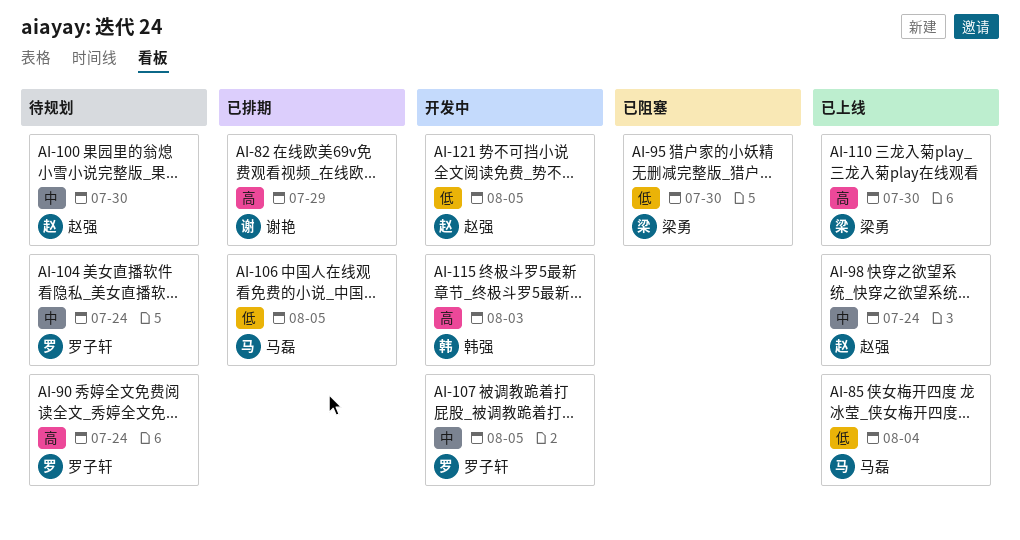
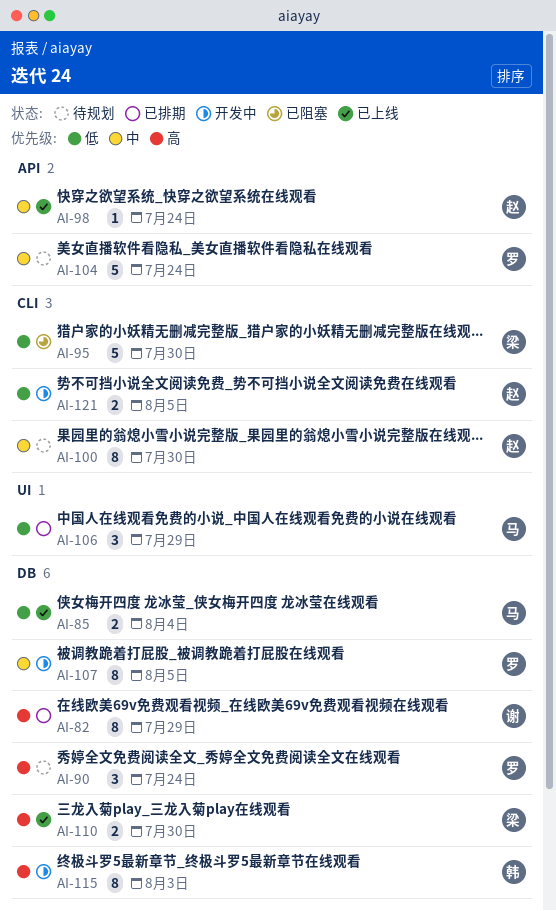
AI-106, due: Aug 5 -> Jul 29

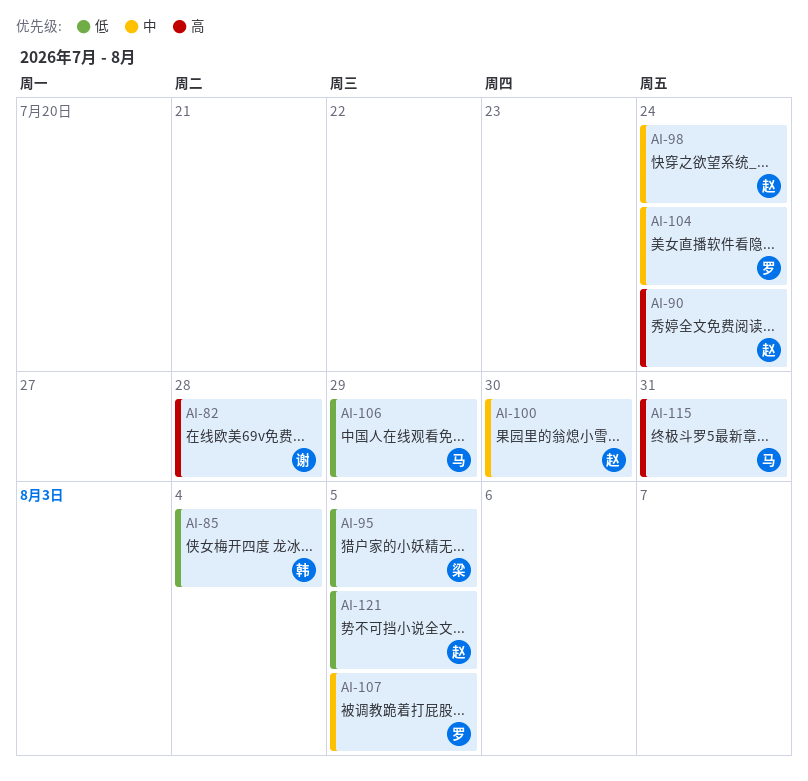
AI-82, due: Jul 29 -> Jul 28
AI-85, owner: 马 -> 韩
AI-90, owner: 罗 -> 赵
AI-95, due: Jul 30 -> Aug 5
AI-110: present -> none
AI-115, owner: 韩 -> 马
AI-115, due: Aug 3 -> Jul 31

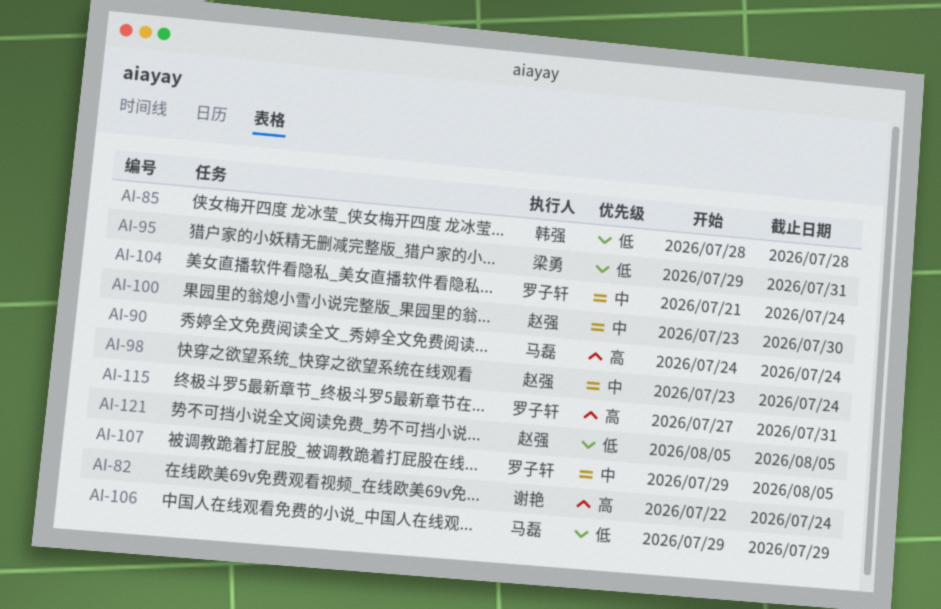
AI-82, due: Jul 28 -> Jul 24
AI-85, due: Aug 4 -> Jul 28
AI-90, owner: 赵强 -> 马磊
AI-95, due: Aug 5 -> Jul 31
AI-115, owner: 马磊 -> 罗子轩

